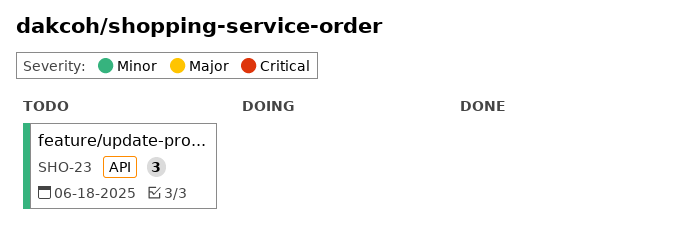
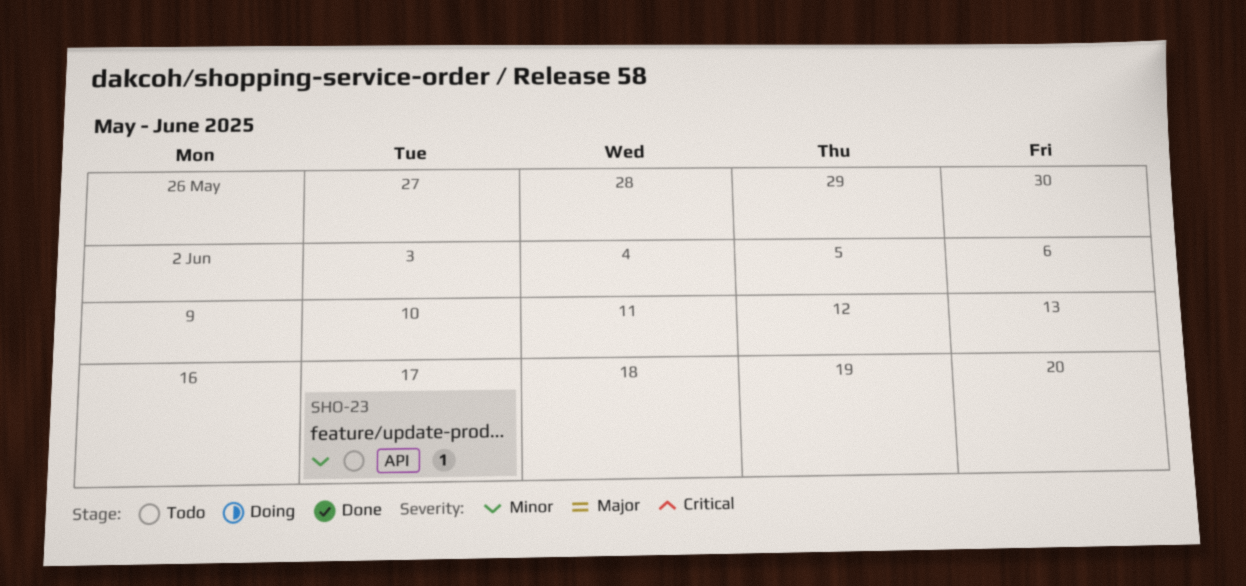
SHO-23, estimate: 3 -> 1
SHO-23, due: Jun 18 -> Jun 17

